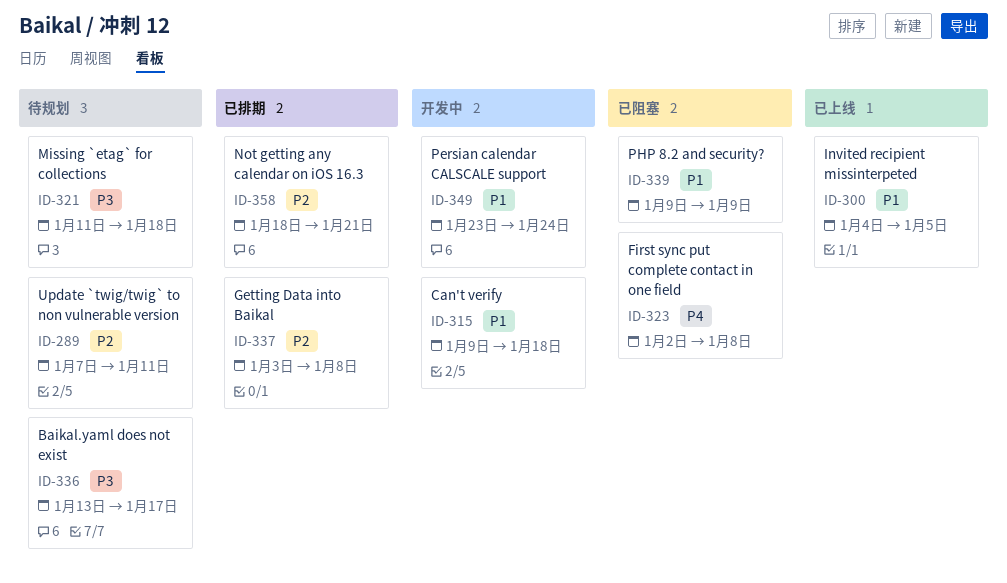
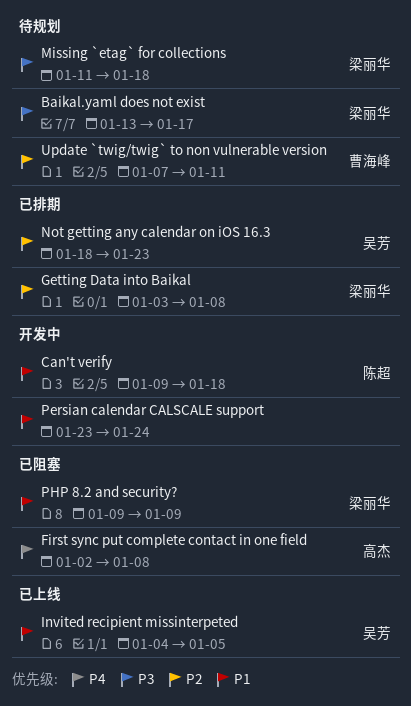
Not getting any calendar on iOS 16.3, due: Jan 21 -> Jan 23

